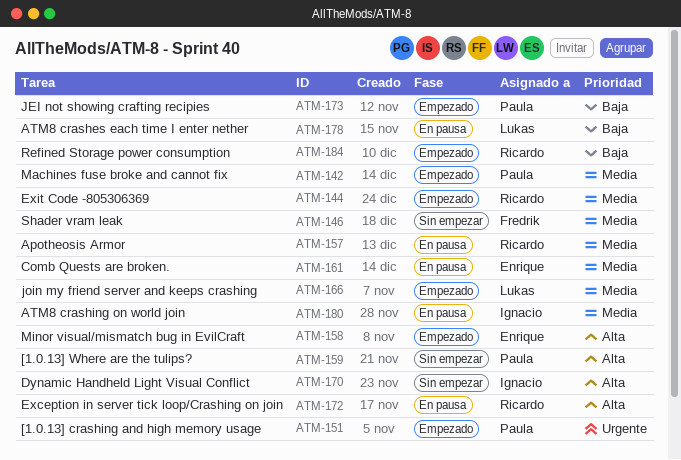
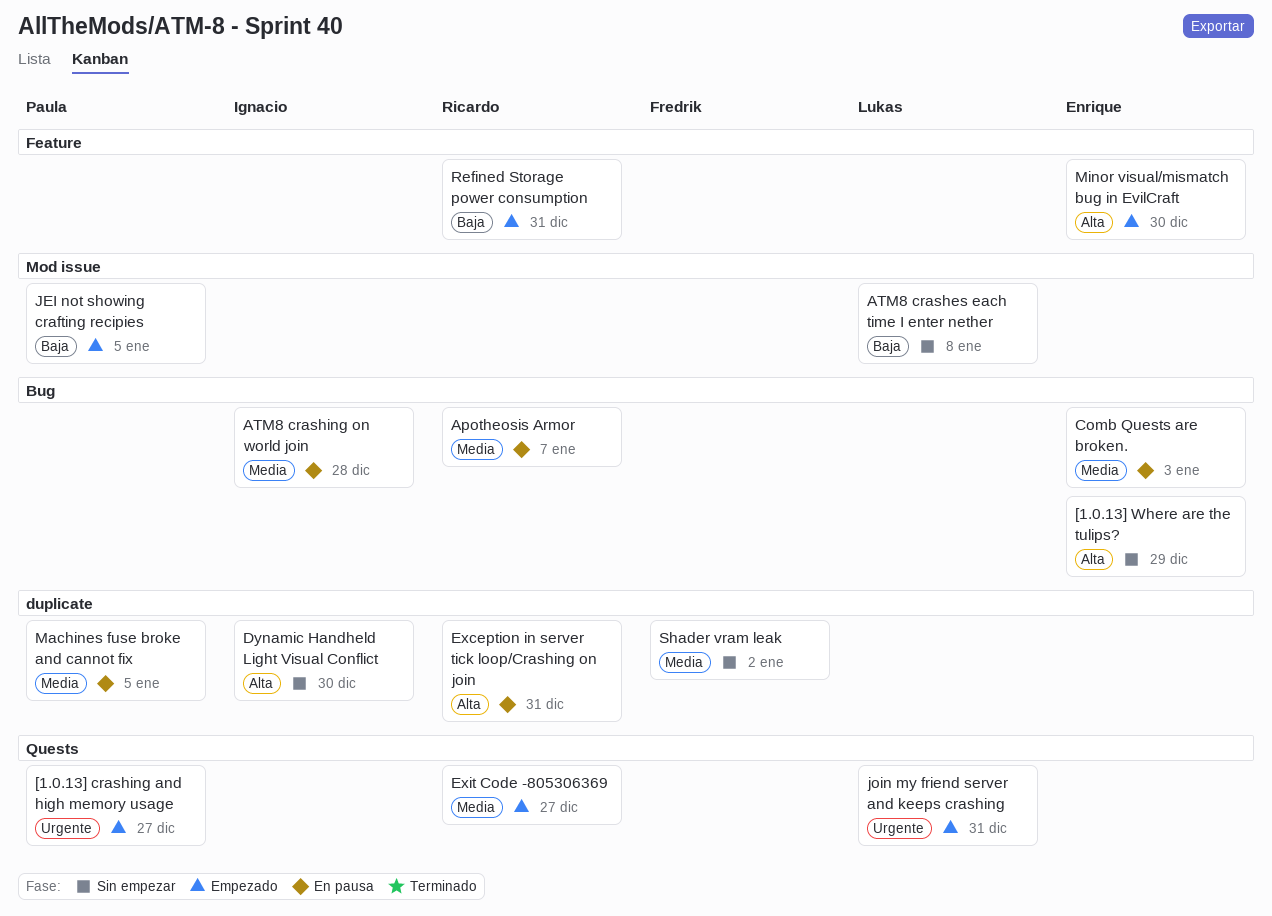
[1.0.13] Where are the tulips?, owner: Paula -> Enrique
ATM8 crashes each time I enter nether, status: En pausa -> Sin empezar
join my friend server and keeps crashing, priority: Media -> Urgente
Machines fuse broke and cannot fix, status: Empezado -> En pausa

